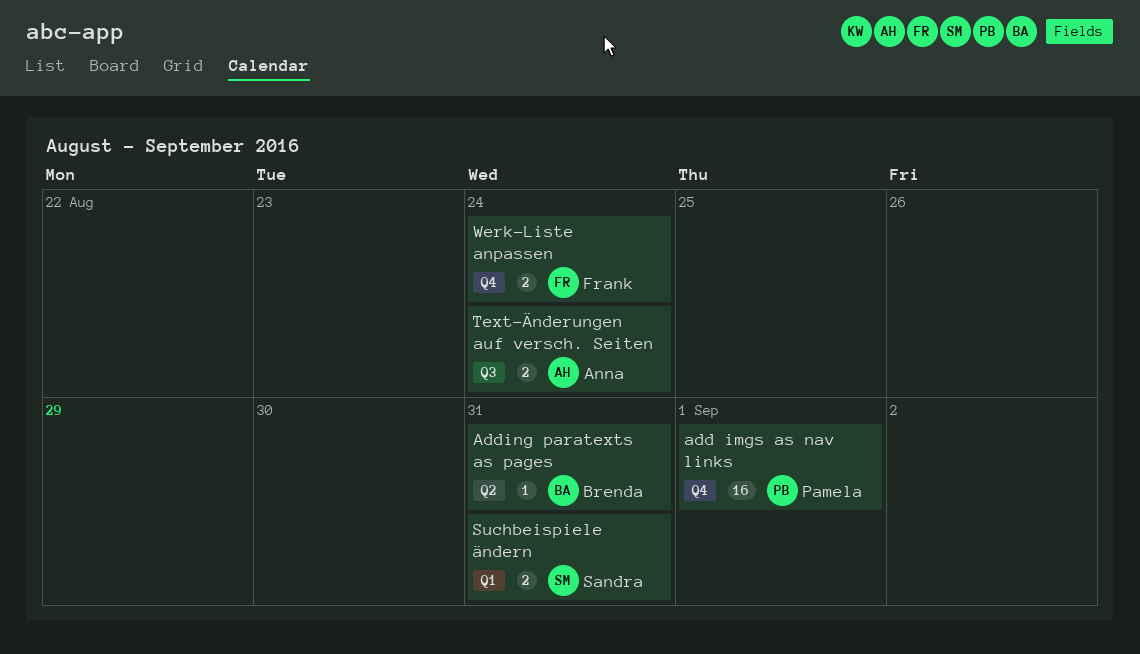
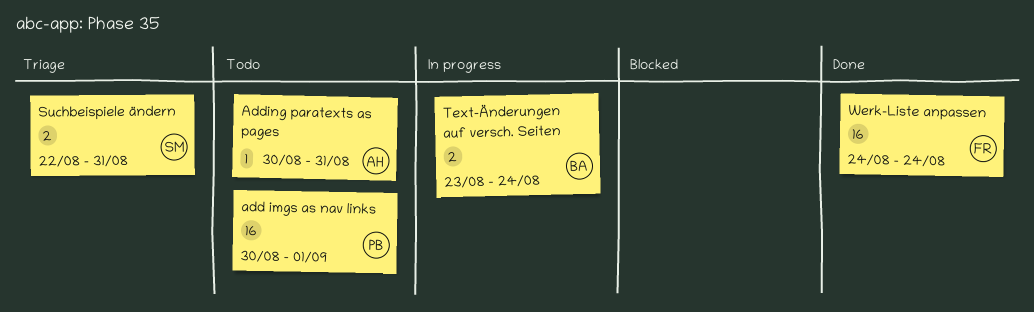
Adding paratexts as pages, owner: Brenda -> Anna
Text-Änderungen auf versch. Seiten, owner: Anna -> Brenda
Werk-Liste anpassen, estimate: 2 -> 16

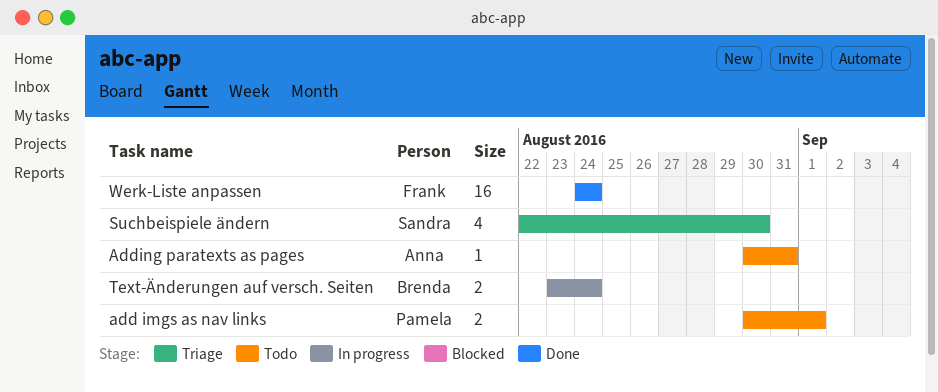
add imgs as nav links, estimate: 16 -> 2
Suchbeispiele ändern, estimate: 2 -> 4
Suchbeispiele ändern, due: Aug 31 -> Aug 30

